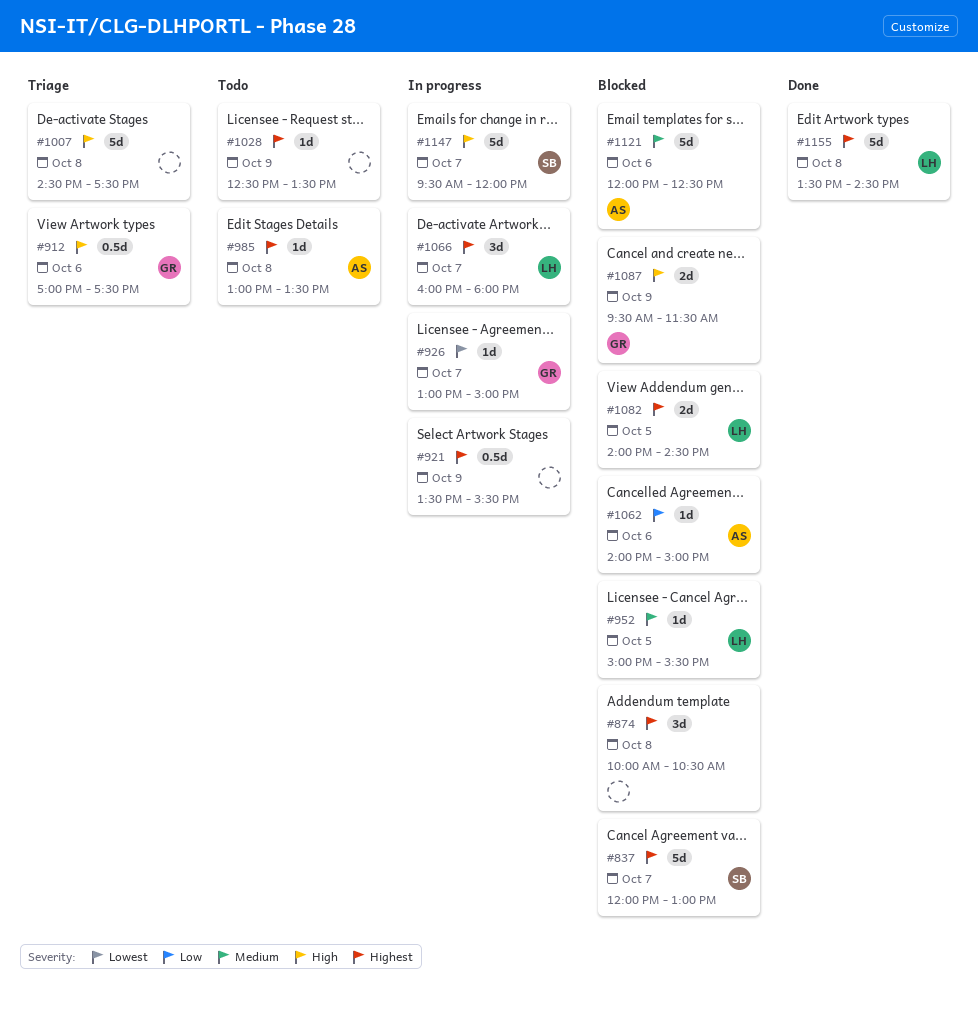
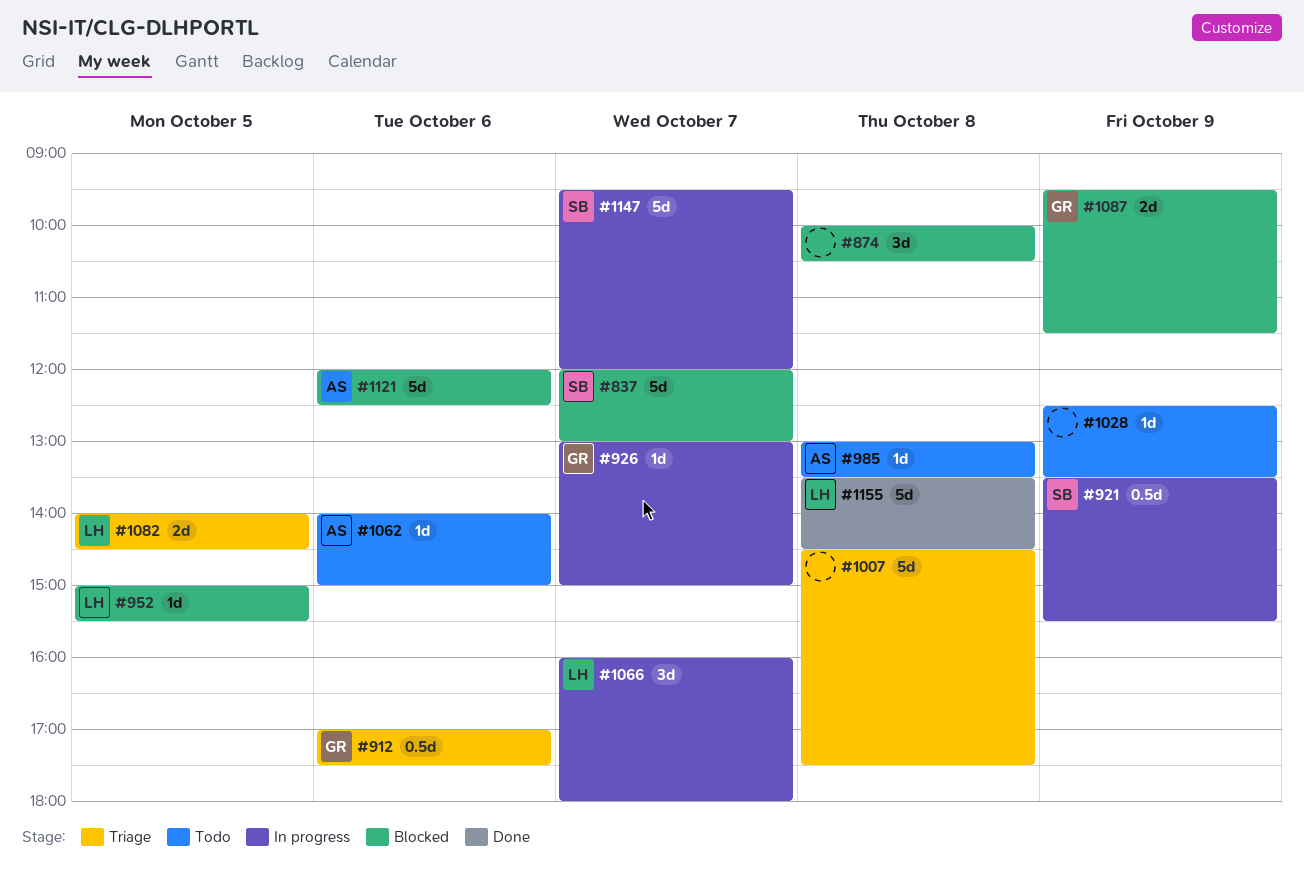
#921, owner: none -> SB
#1062, status: Blocked -> Todo
#1082, status: Blocked -> Triage

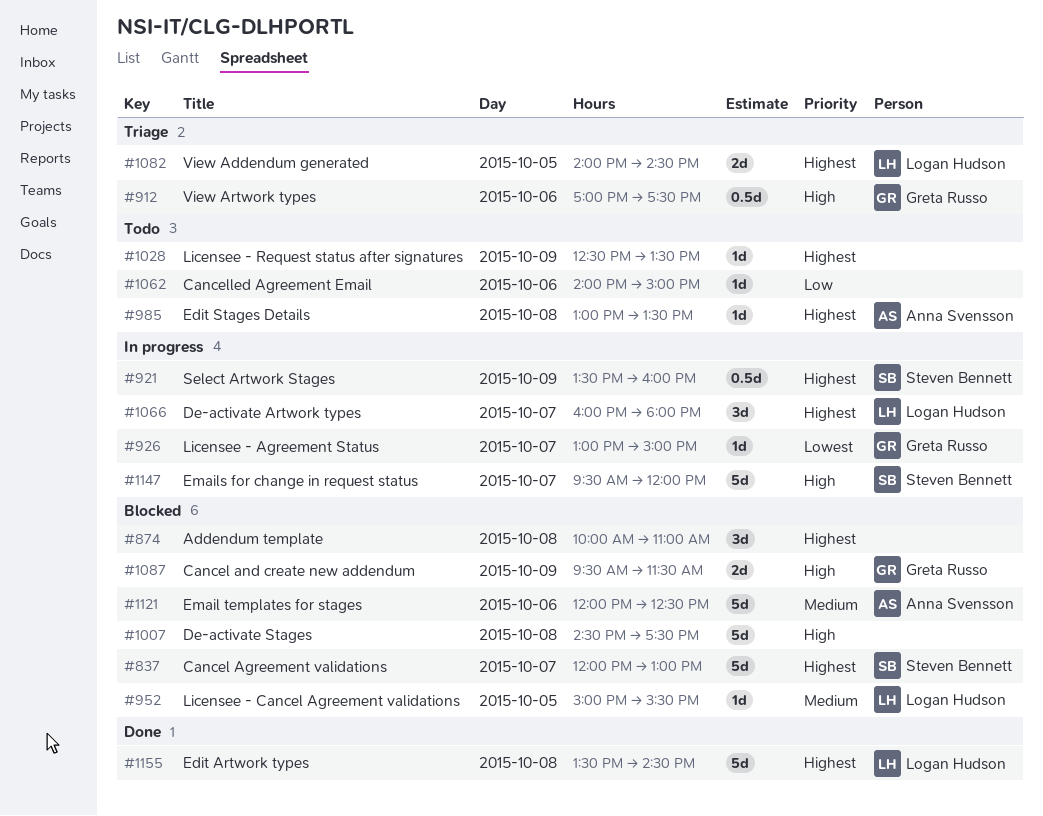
#874, ends: 10:30 -> 11:00
#921, ends: 15:30 -> 16:00
#1007, status: Triage -> Blocked
#1062, owner: Anna Svensson -> none

